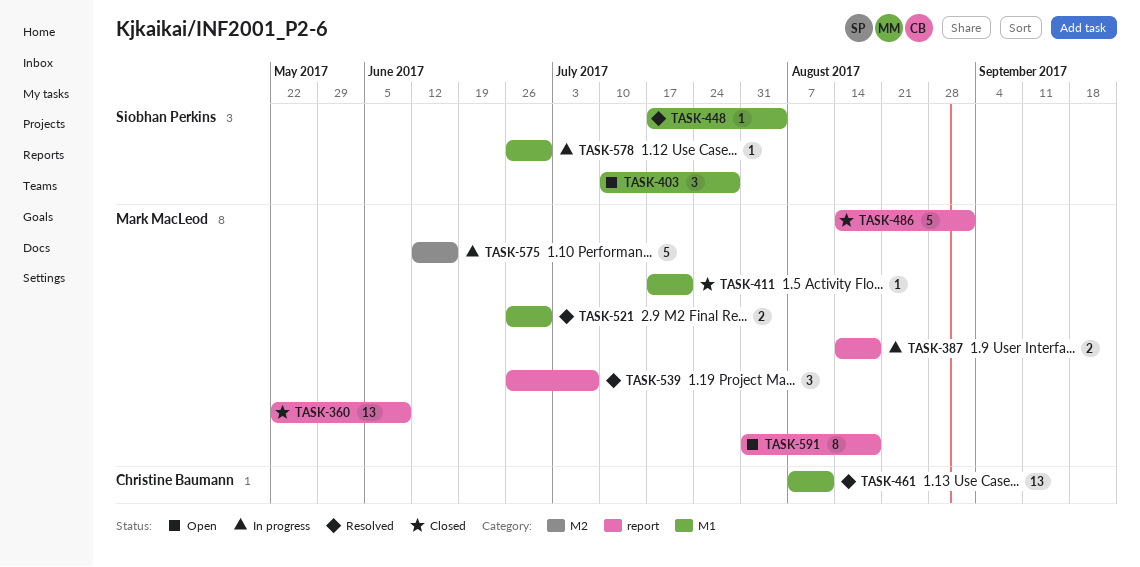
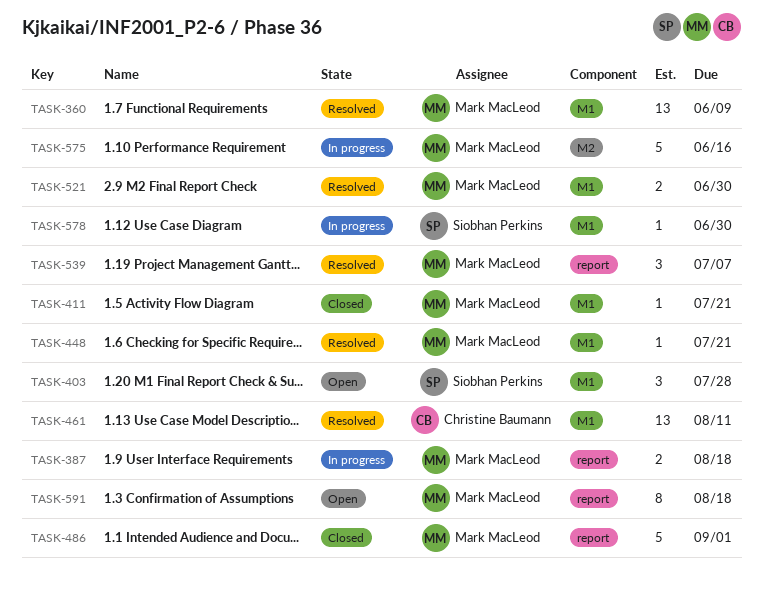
TASK-360, status: Closed -> Resolved
TASK-360, label: report -> M1
TASK-448, owner: Siobhan Perkins -> Mark MacLeod
TASK-448, due: Aug 4 -> Jul 21

